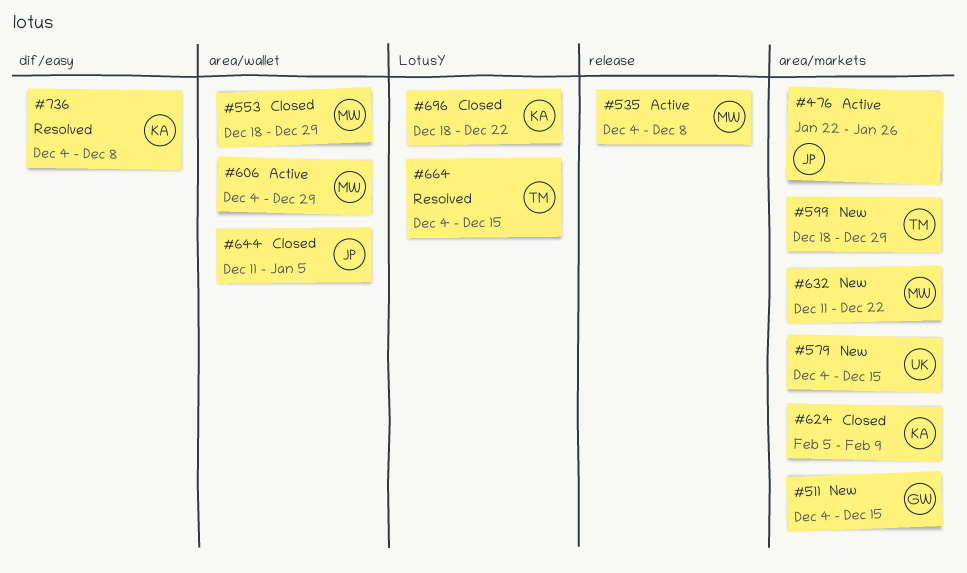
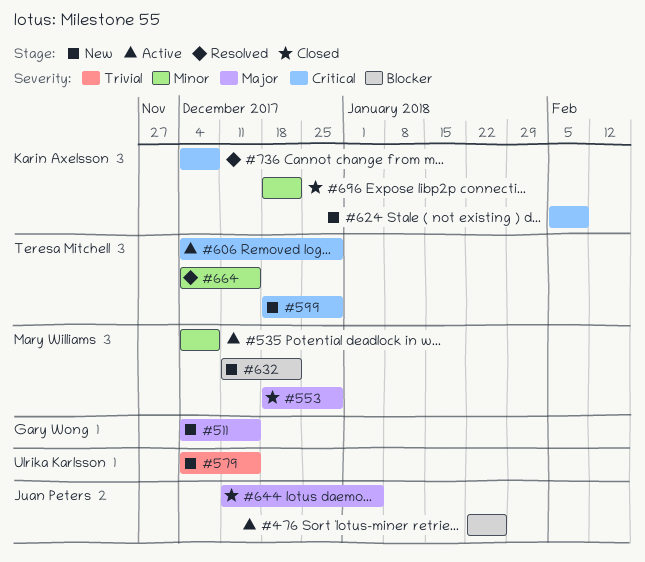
#606, owner: Mary Williams -> Teresa Mitchell
#624, status: Closed -> New

